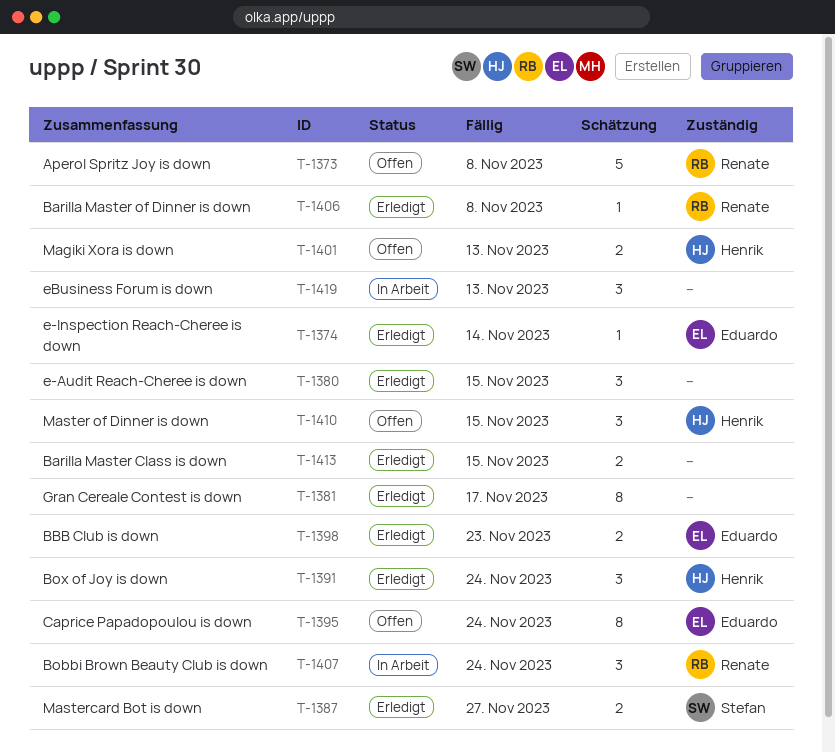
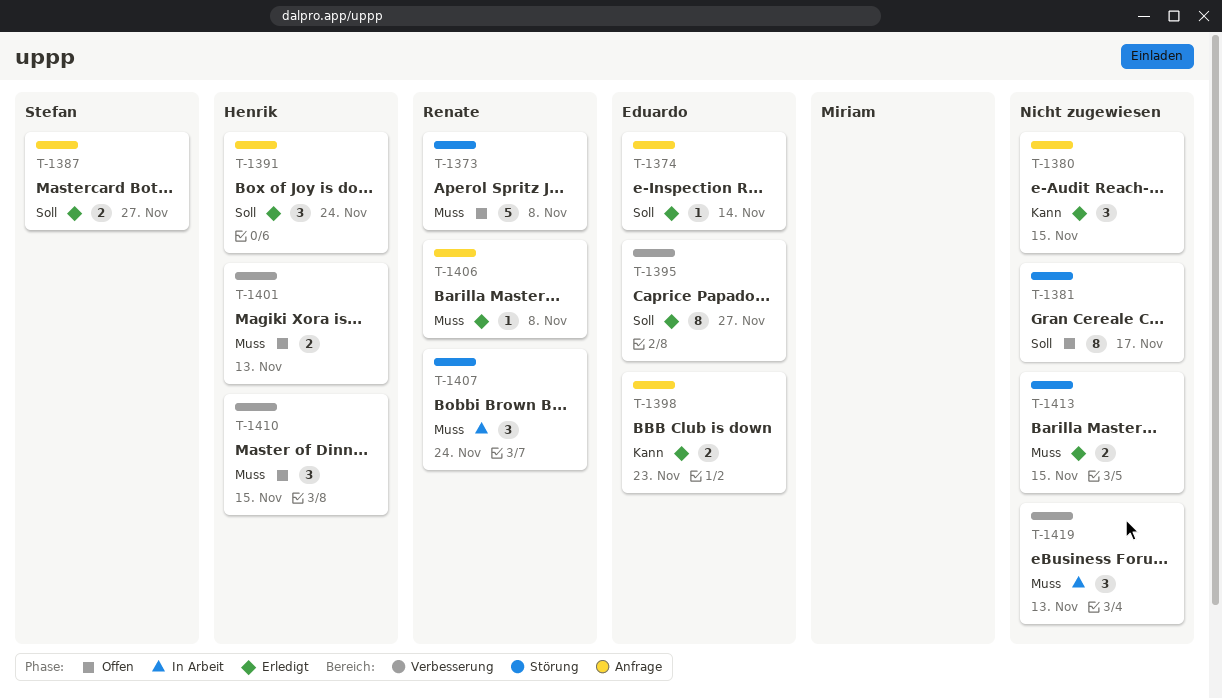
T-1381, status: Erledigt -> Offen
T-1395, status: Offen -> Erledigt
T-1395, due: Nov 24 -> Nov 27

